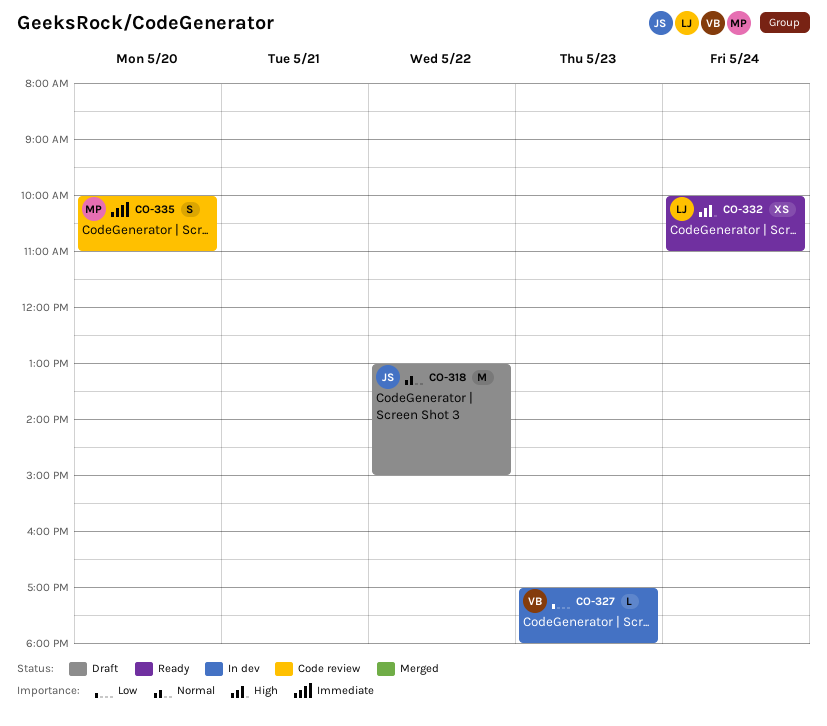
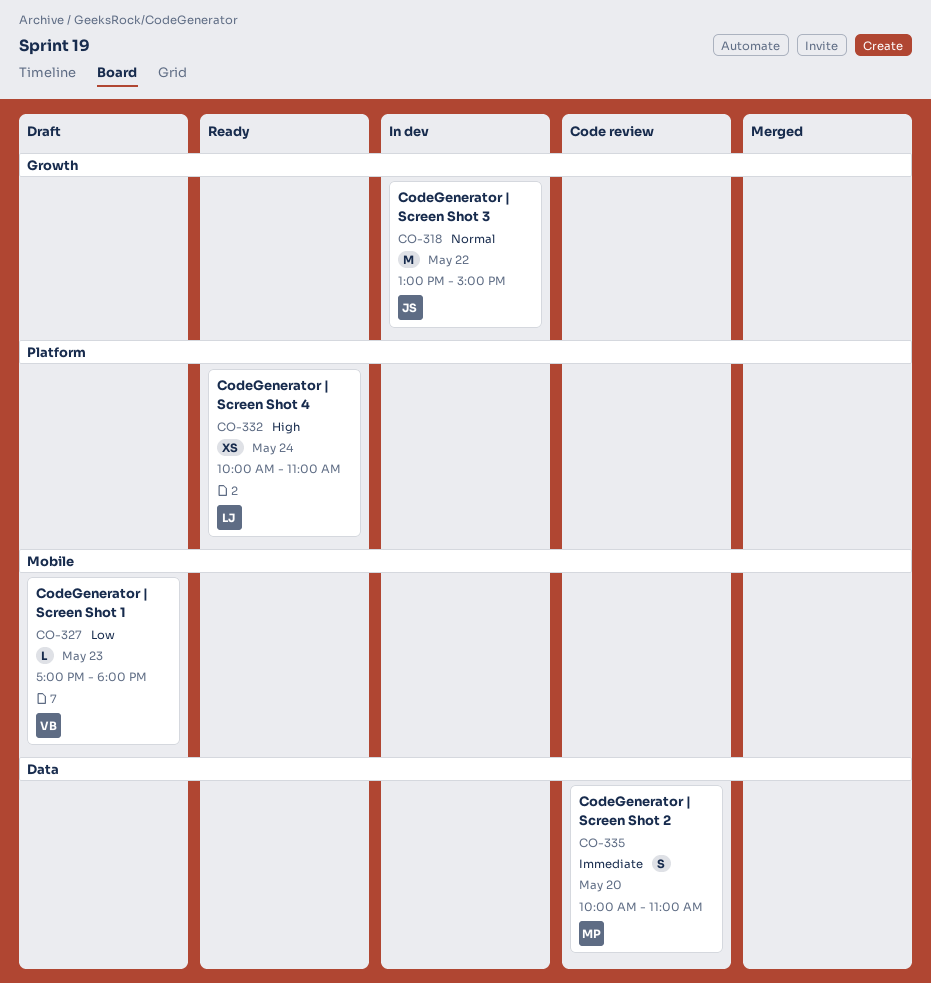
CO-318, status: Draft -> In dev
CO-327, status: In dev -> Draft

